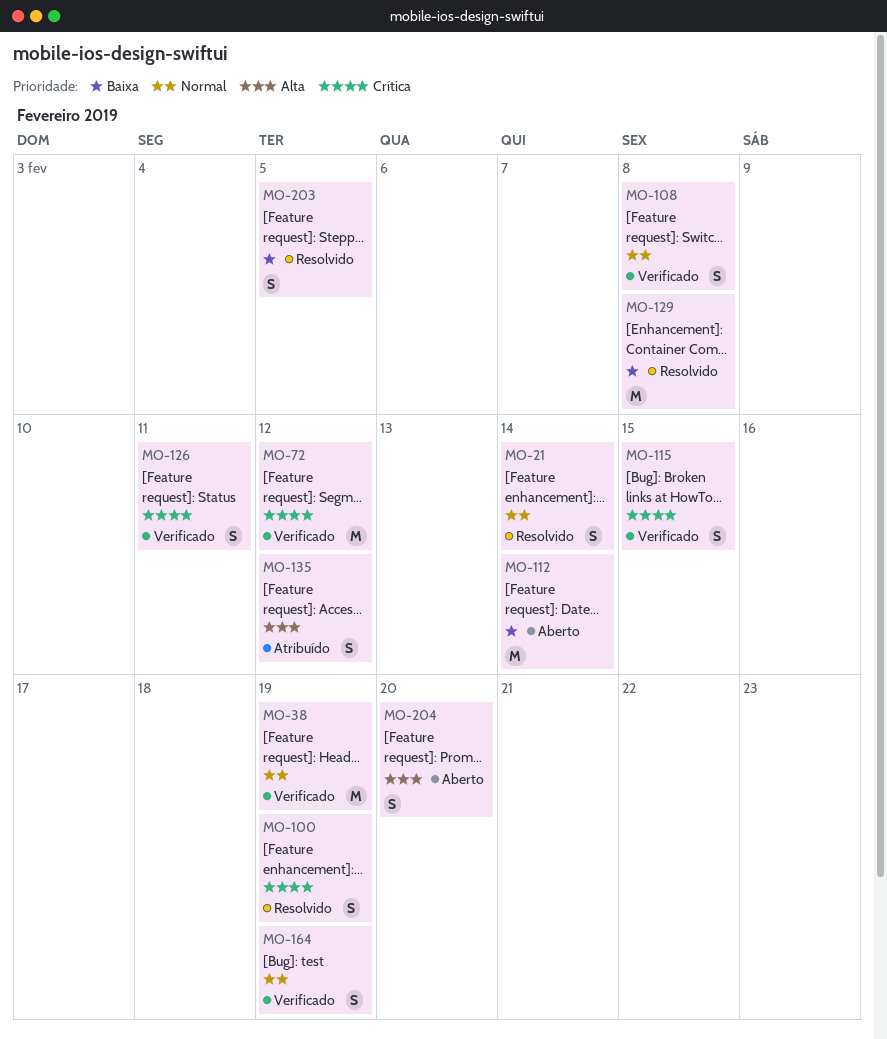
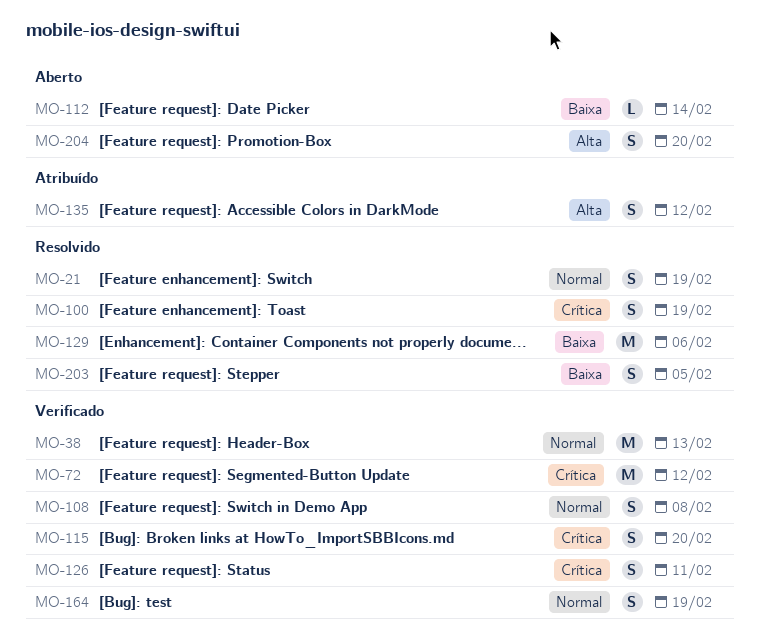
MO-21, due: Feb 14 -> Feb 19
MO-38, due: Feb 19 -> Feb 13
MO-112, estimate: M -> L
MO-115, due: Feb 15 -> Feb 20
MO-129, due: Feb 8 -> Feb 6

